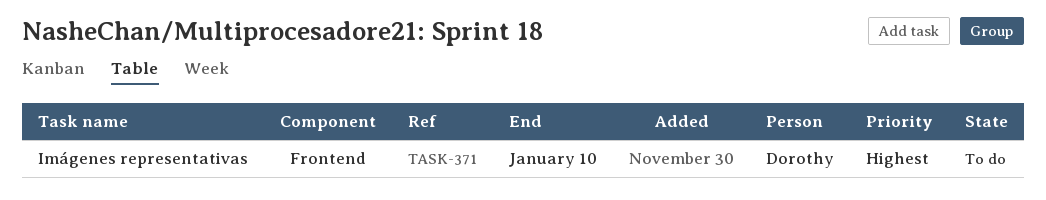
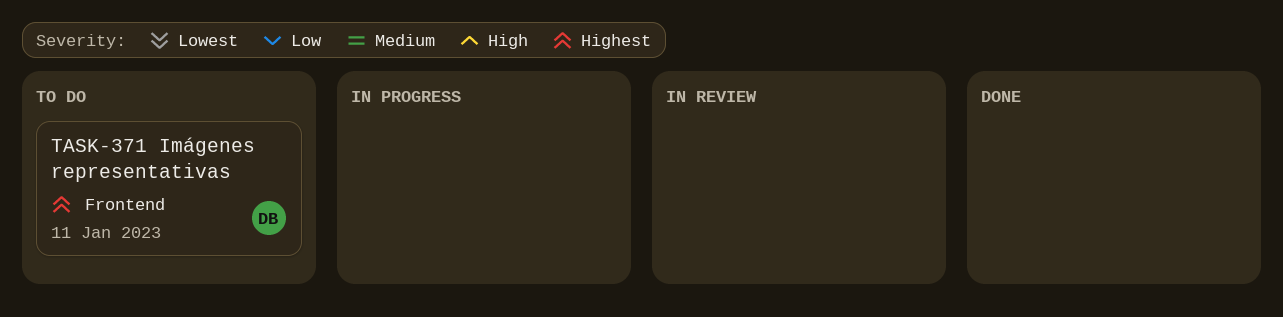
TASK-371, due: Jan 10 -> Jan 11

